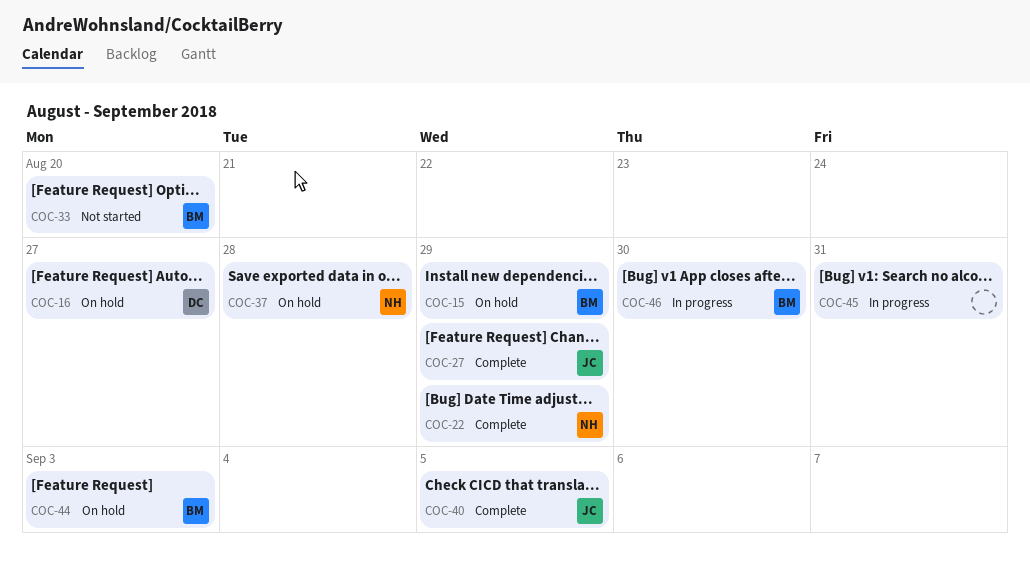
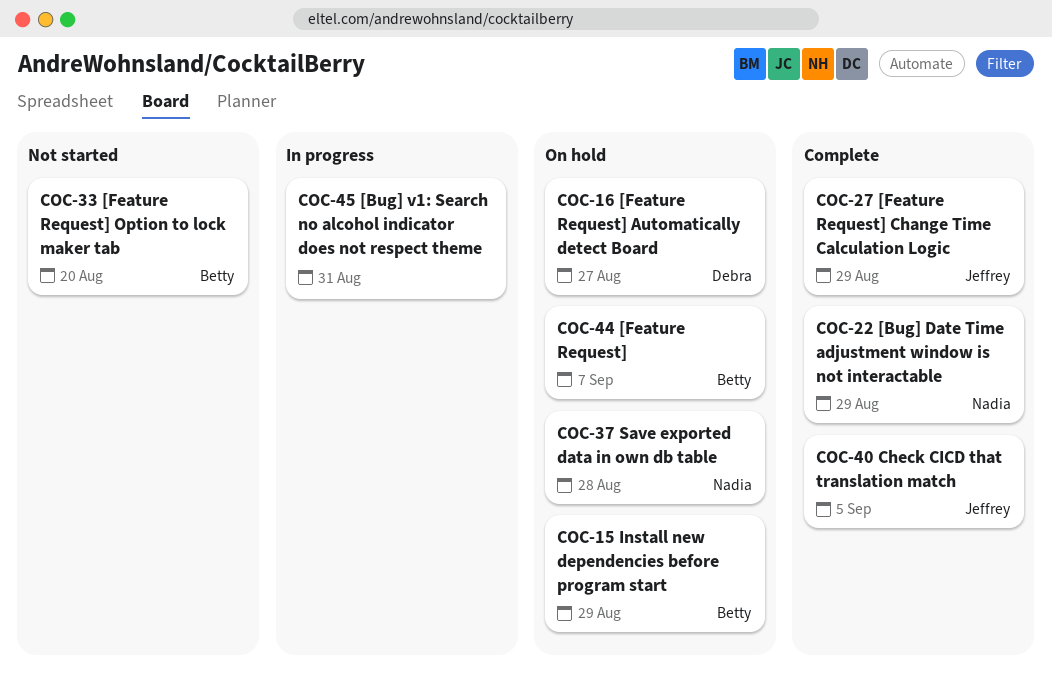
COC-44, due: Sep 3 -> Sep 7
COC-46: present -> none

